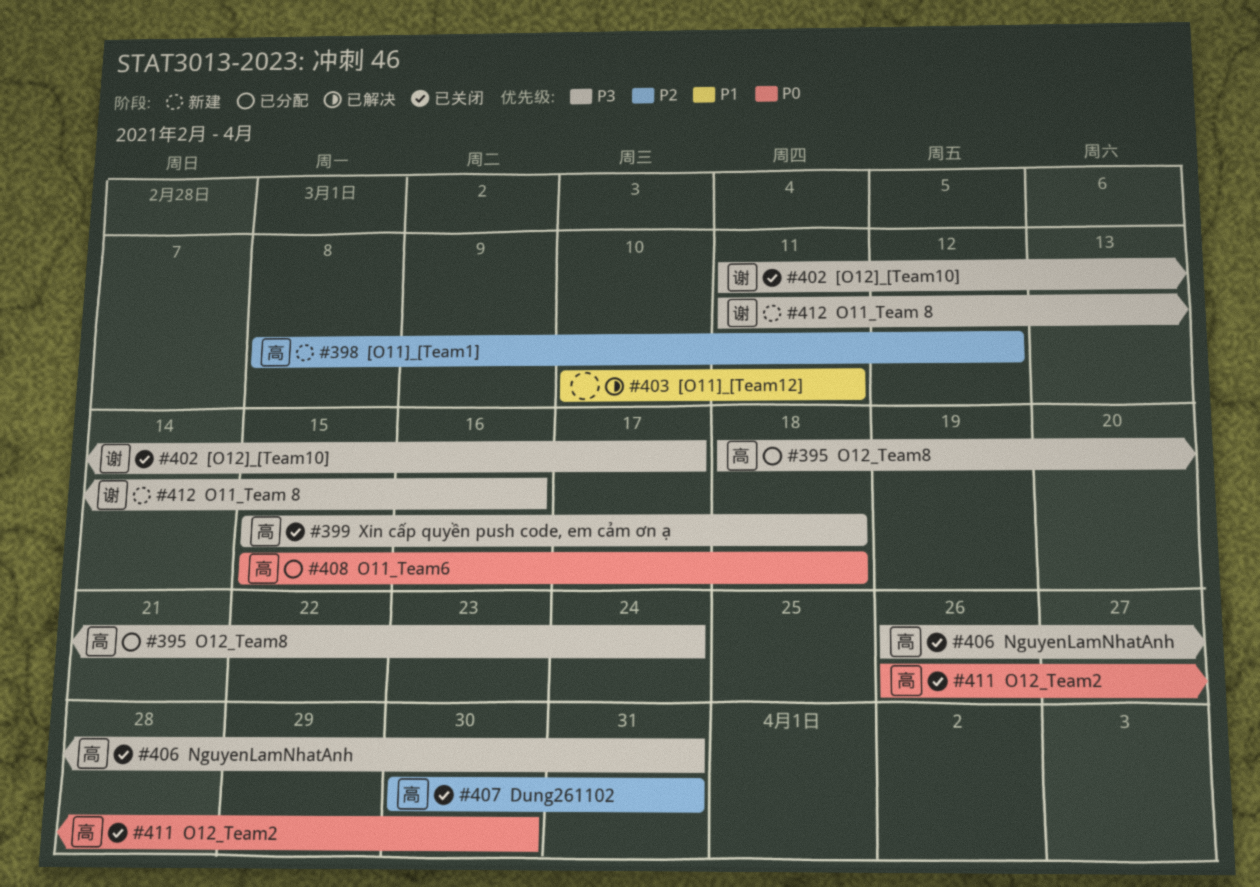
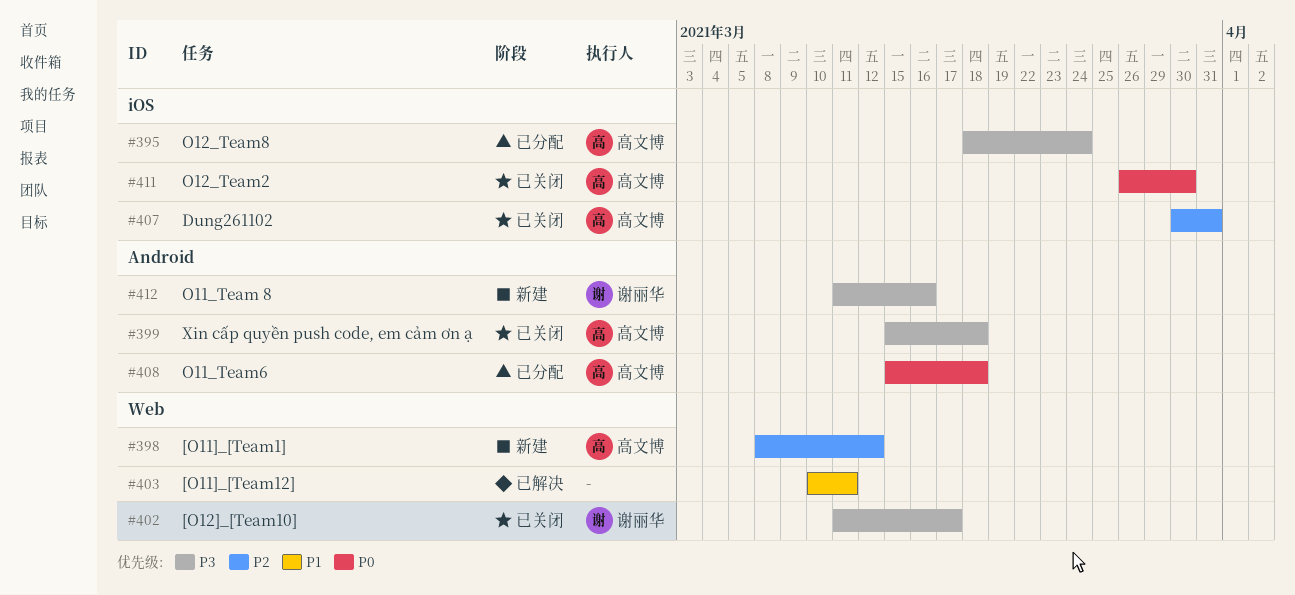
#406: present -> none

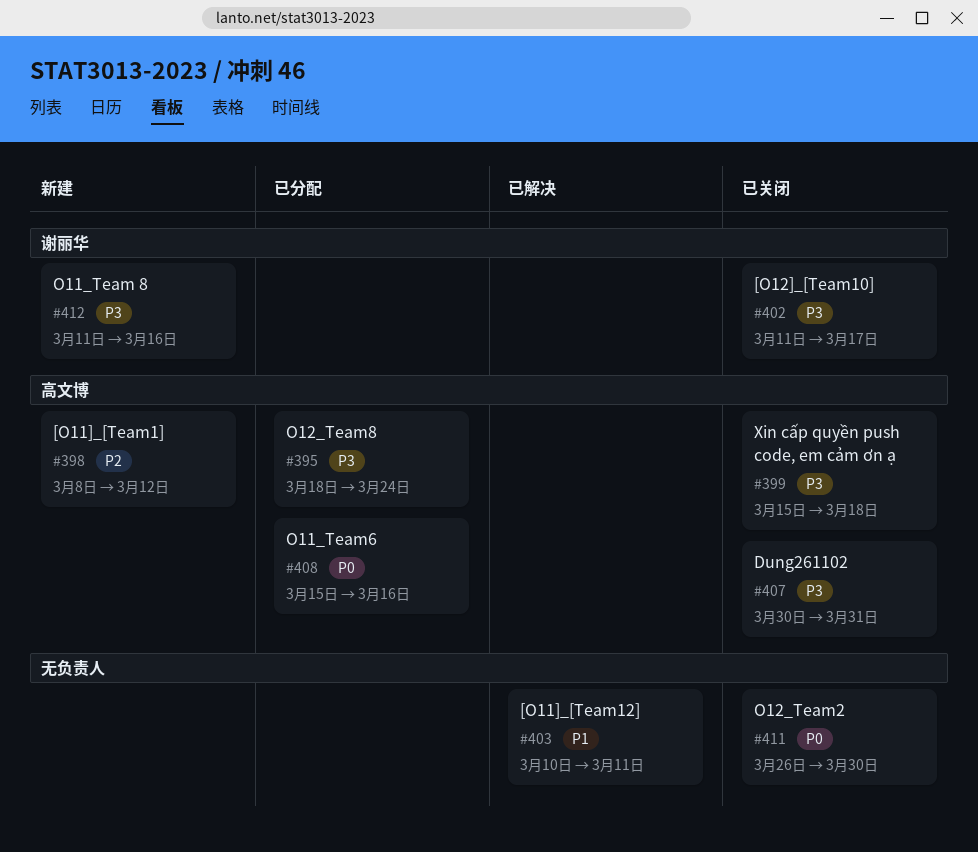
#407, priority: P2 -> P3
#408, due: Mar 18 -> Mar 16
#411, owner: 高文博 -> none

